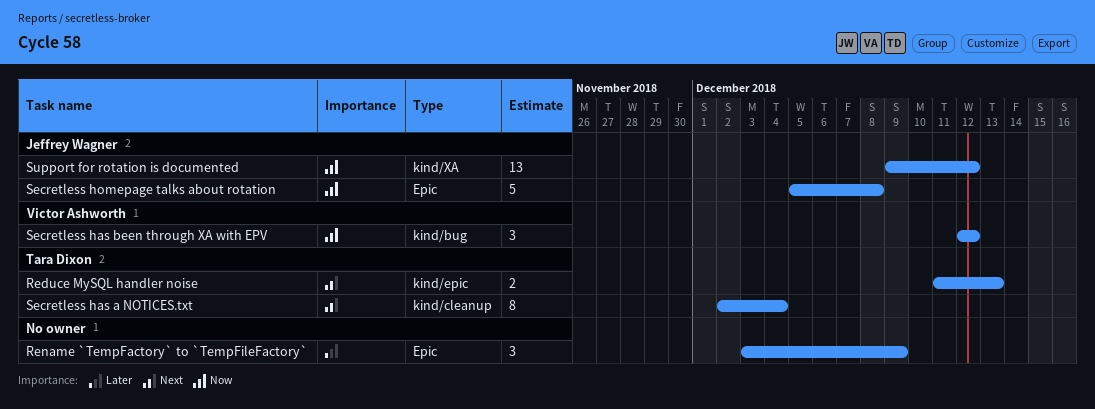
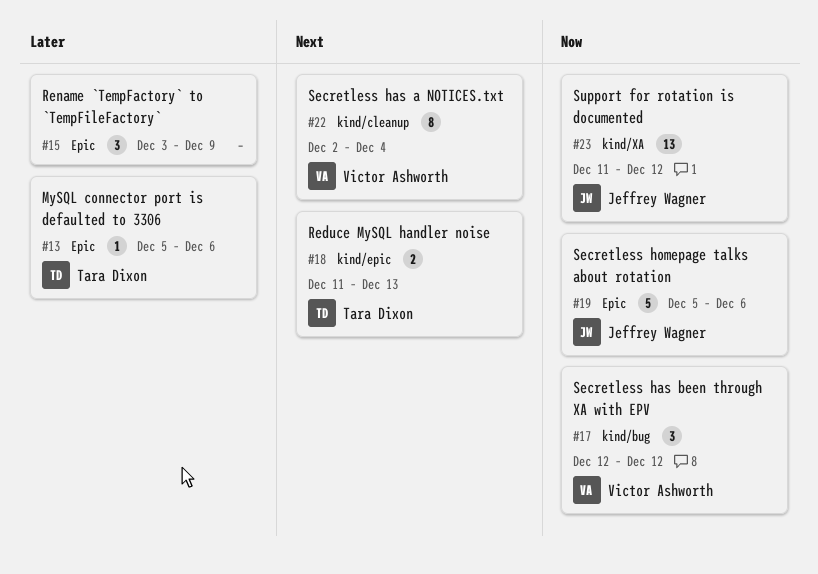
MySQL connector port is defaulted to 3306: none -> present
Secretless has a NOTICES.txt, owner: Tara Dixon -> Victor Ashworth
Secretless homepage talks about rotation, due: Dec 8 -> Dec 6
Support for rotation is documented, start: Dec 9 -> Dec 11

